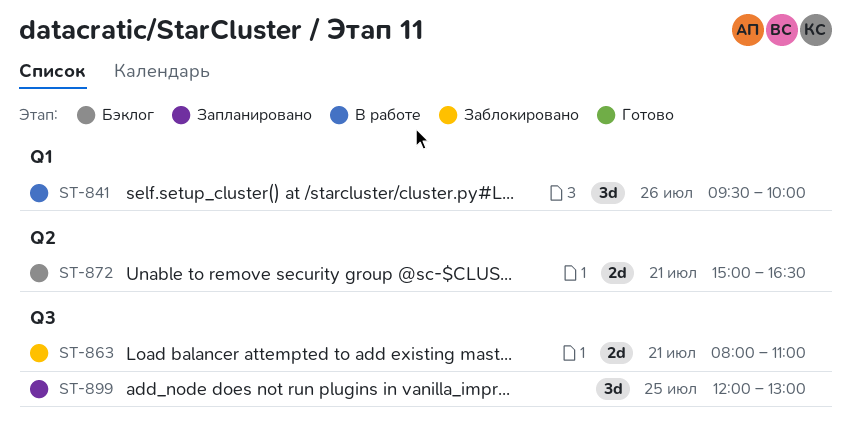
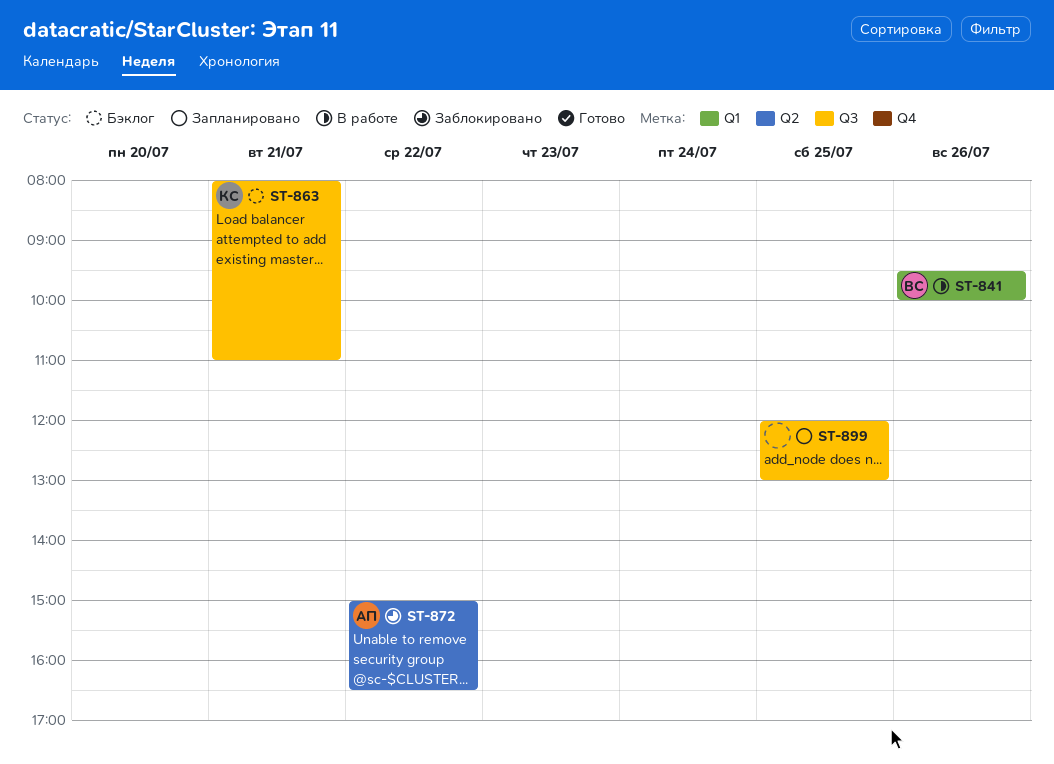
ST-863, status: Заблокировано -> Бэклог
ST-872, status: Бэклог -> Заблокировано
ST-872, day: Jul 21 -> Jul 22

